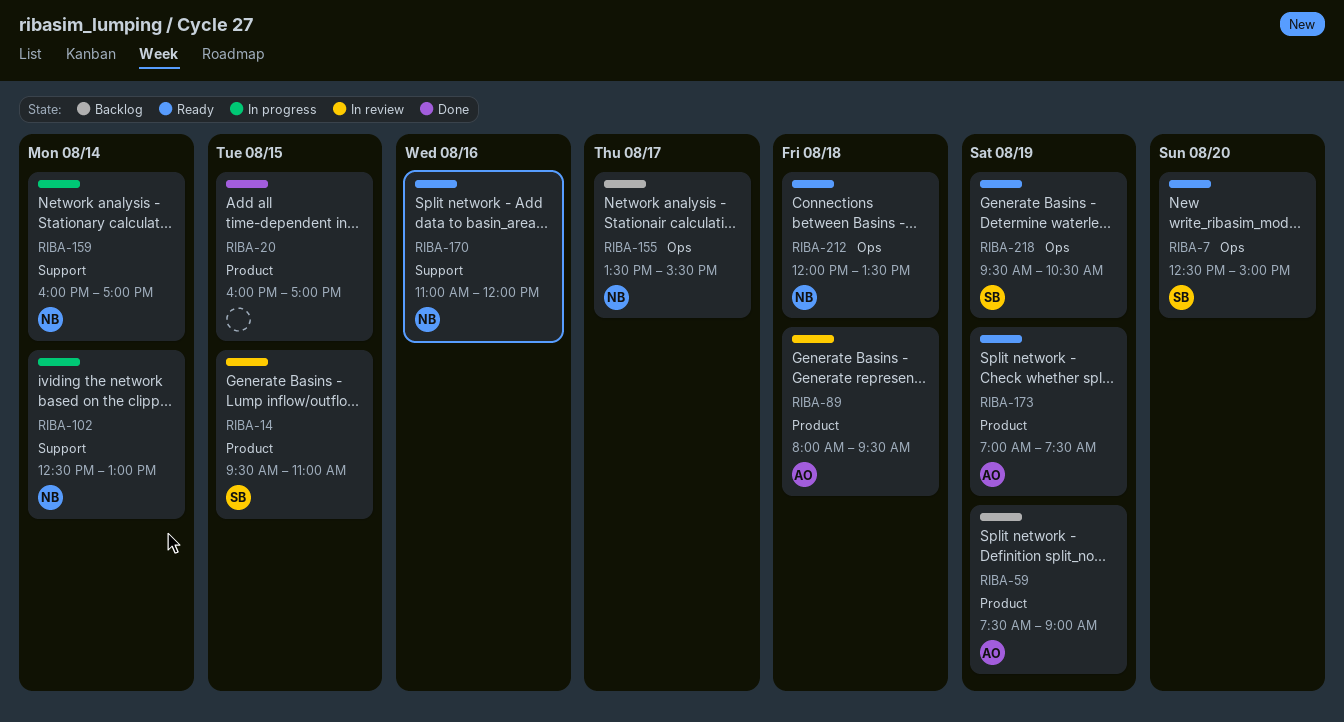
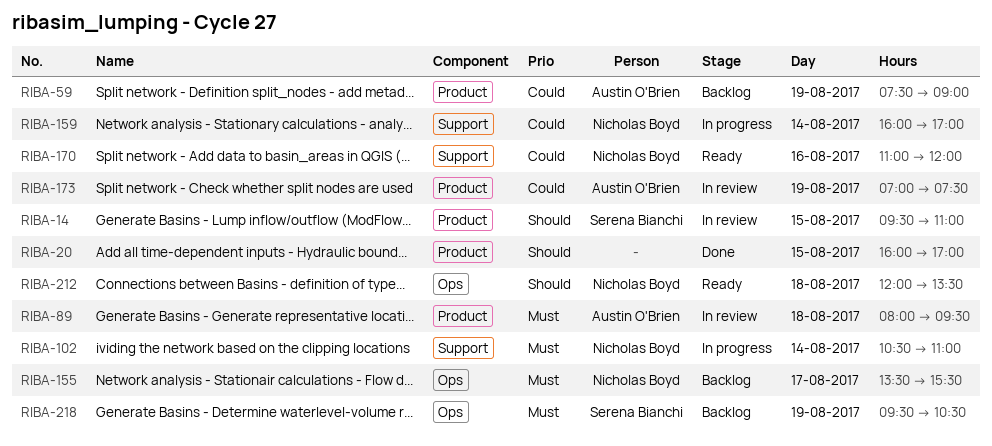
RIBA-7: present -> none
RIBA-102, begins: 12:30 -> 10:30
RIBA-102, ends: 13:00 -> 11:00
RIBA-173, status: Ready -> In review
RIBA-218, status: Ready -> Backlog

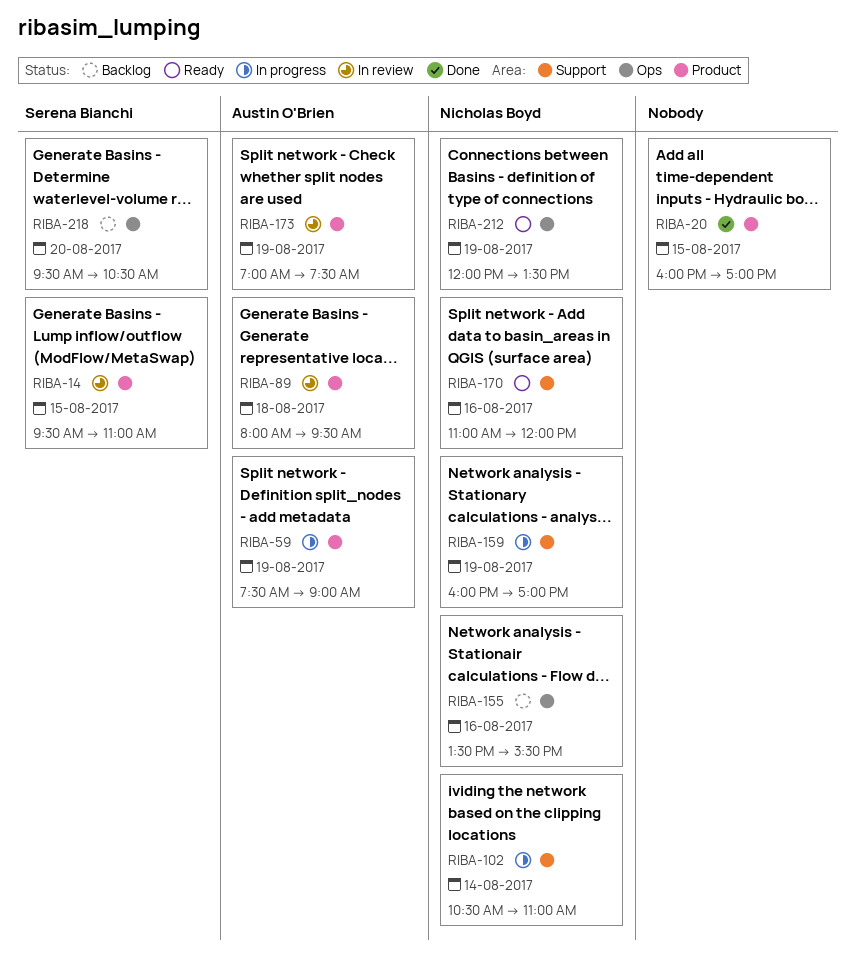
RIBA-59, status: Backlog -> In progress
RIBA-155, day: Aug 17 -> Aug 16
RIBA-159, day: Aug 14 -> Aug 19
RIBA-212, day: Aug 18 -> Aug 19
RIBA-218, day: Aug 19 -> Aug 20

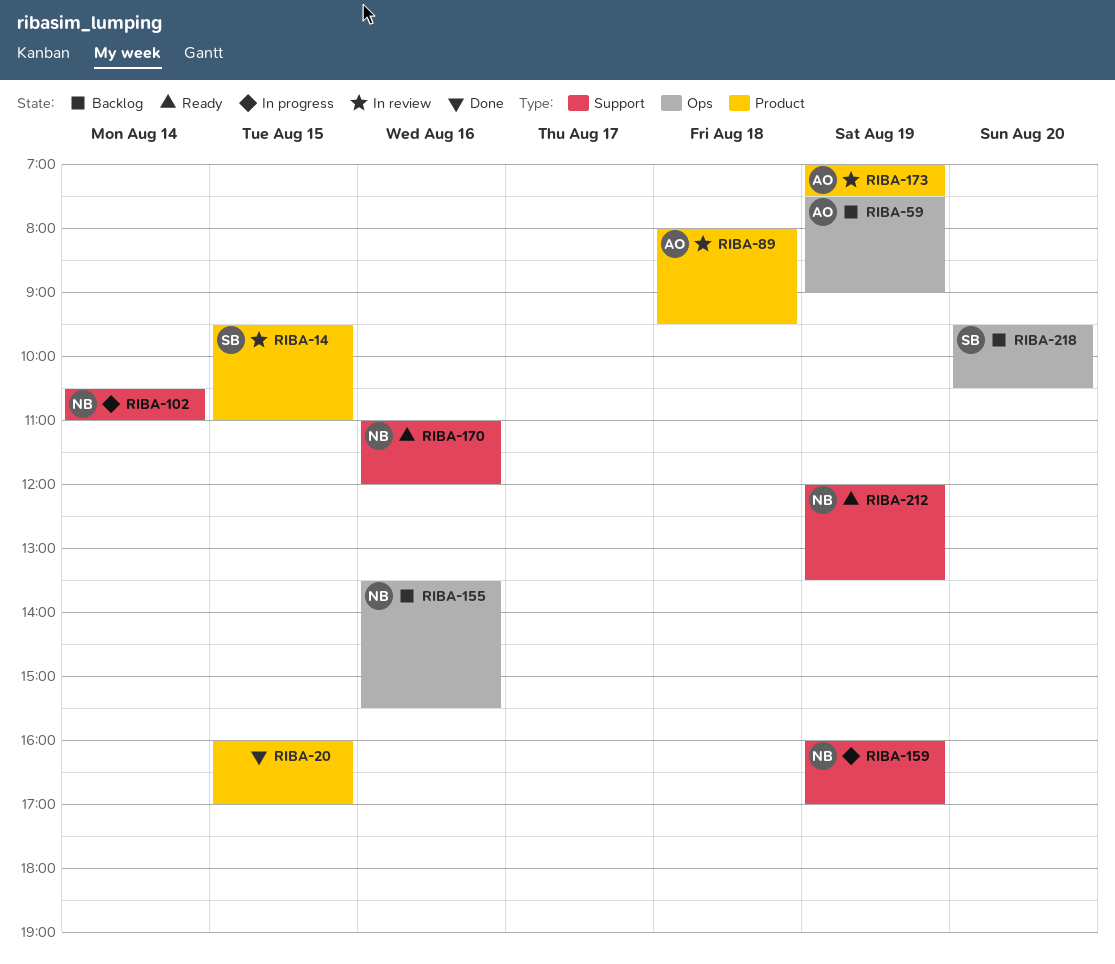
RIBA-59, status: In progress -> Backlog
RIBA-59, label: Product -> Ops
RIBA-212, label: Ops -> Support

